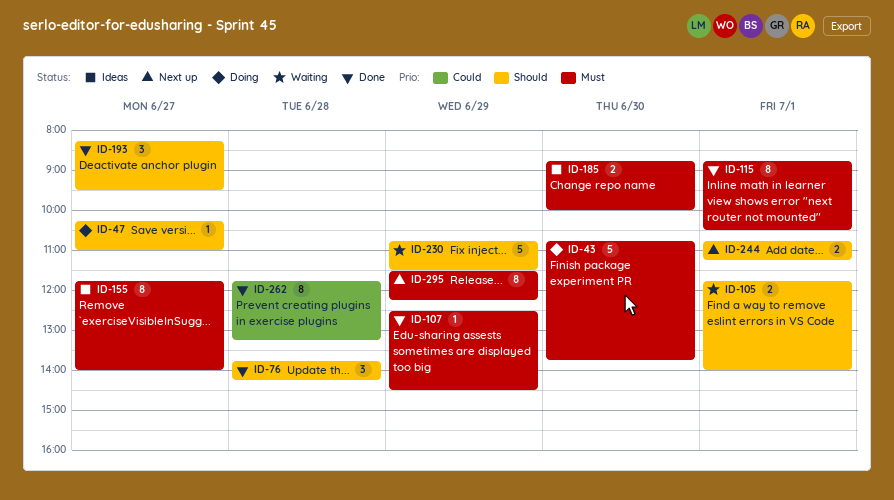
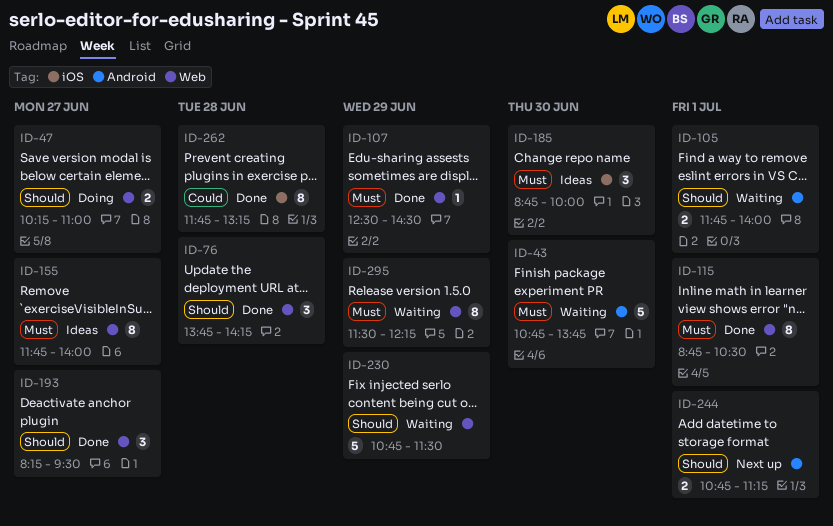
ID-43, status: Doing -> Waiting
ID-47, estimate: 1 -> 2
ID-185, estimate: 2 -> 3
ID-295, status: Next up -> Waiting

